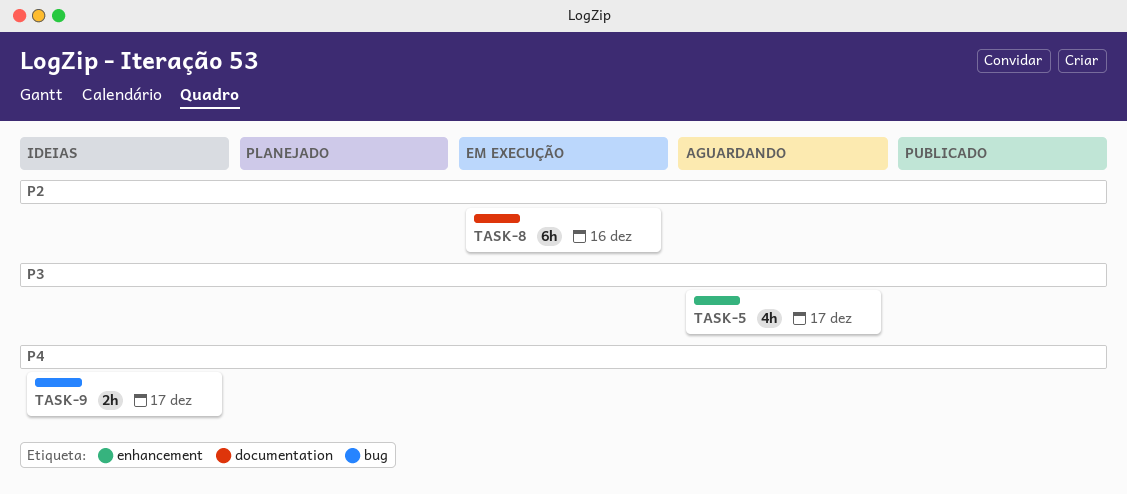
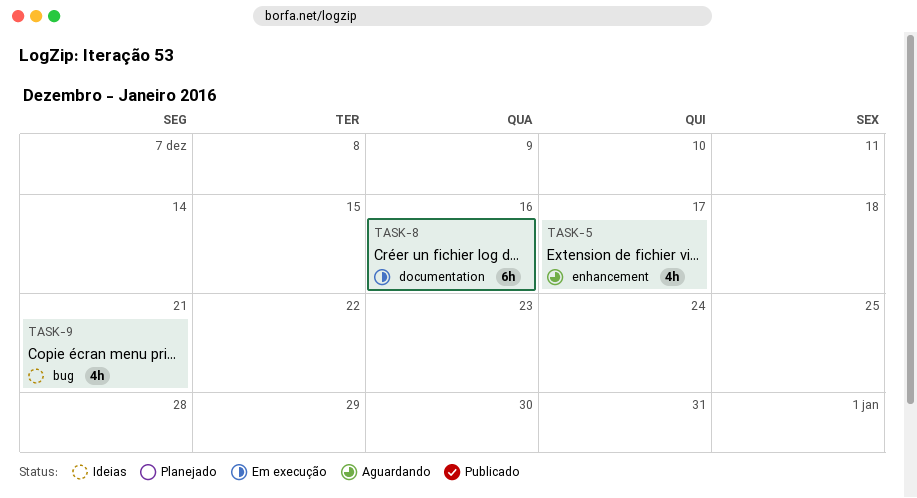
TASK-9, estimate: 2h -> 4h
TASK-9, due: Dec 17 -> Dec 21

